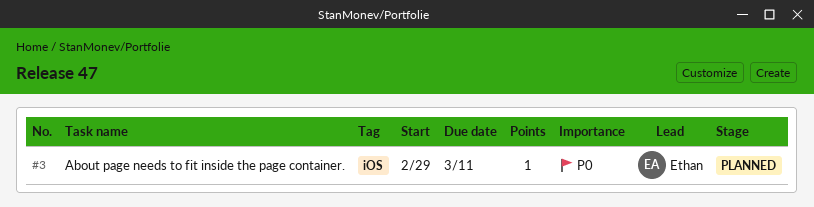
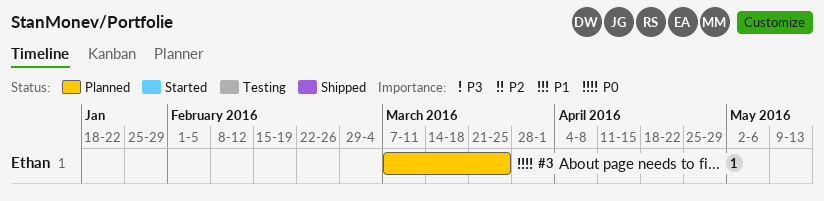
#3, start: Feb 29 -> Mar 7
#3, due: Mar 11 -> Mar 25

